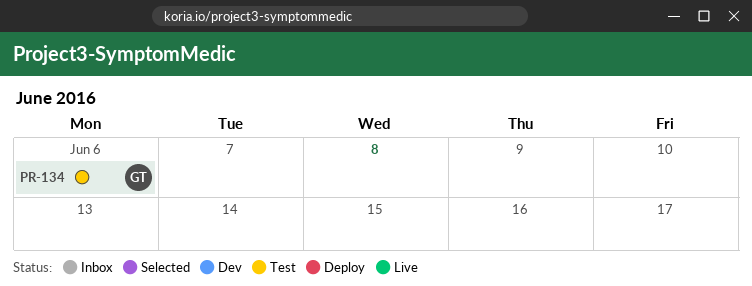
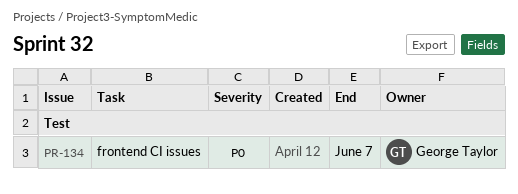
PR-134, due: Jun 6 -> Jun 7

